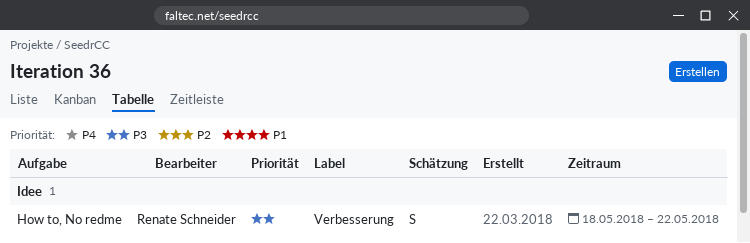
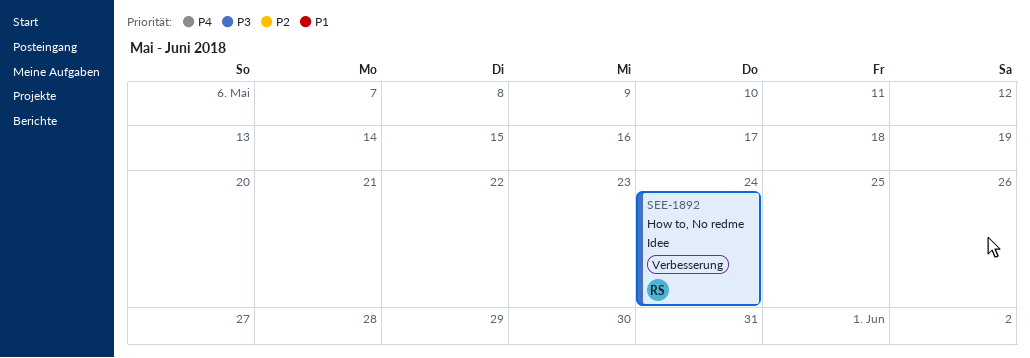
How to, No redme, due: May 22 -> May 24

